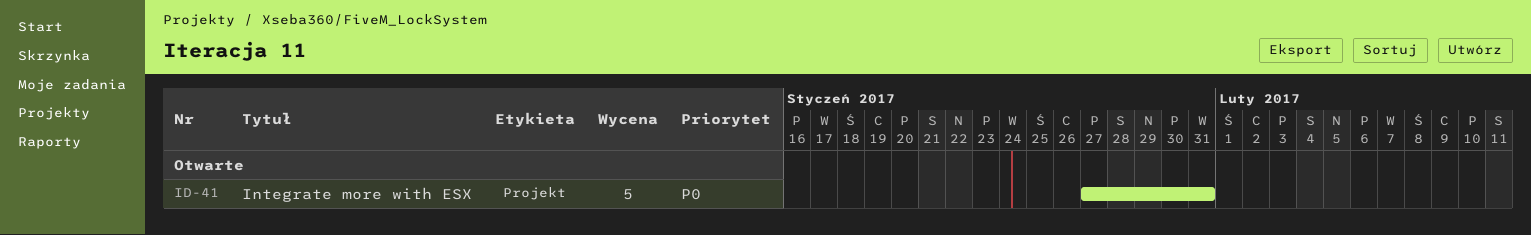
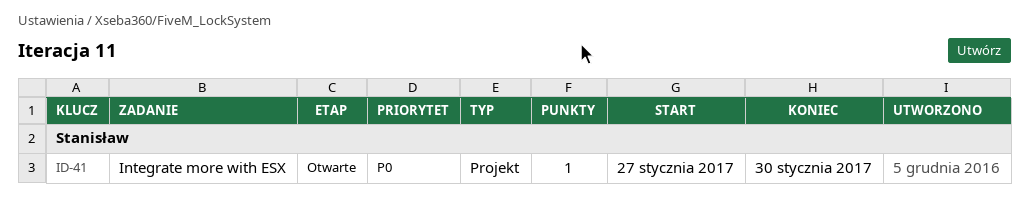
ID-41, estimate: 5 -> 1
ID-41, due: Jan 31 -> Jan 30

